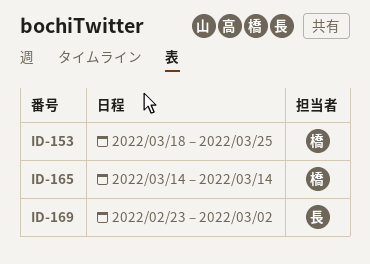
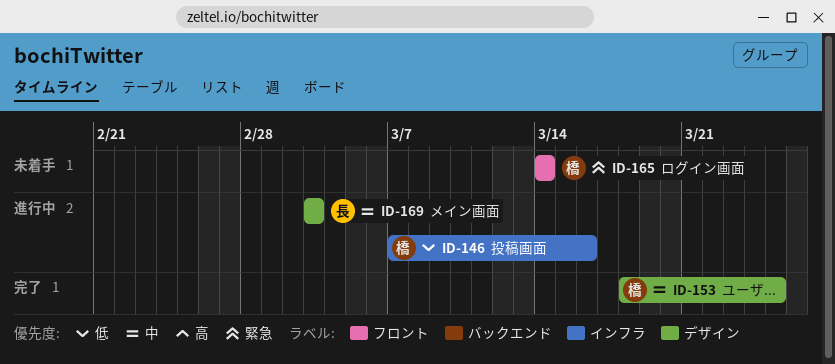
ID-146: none -> present
ID-169, start: Feb 23 -> Mar 3
ID-169, due: Mar 2 -> Mar 3

